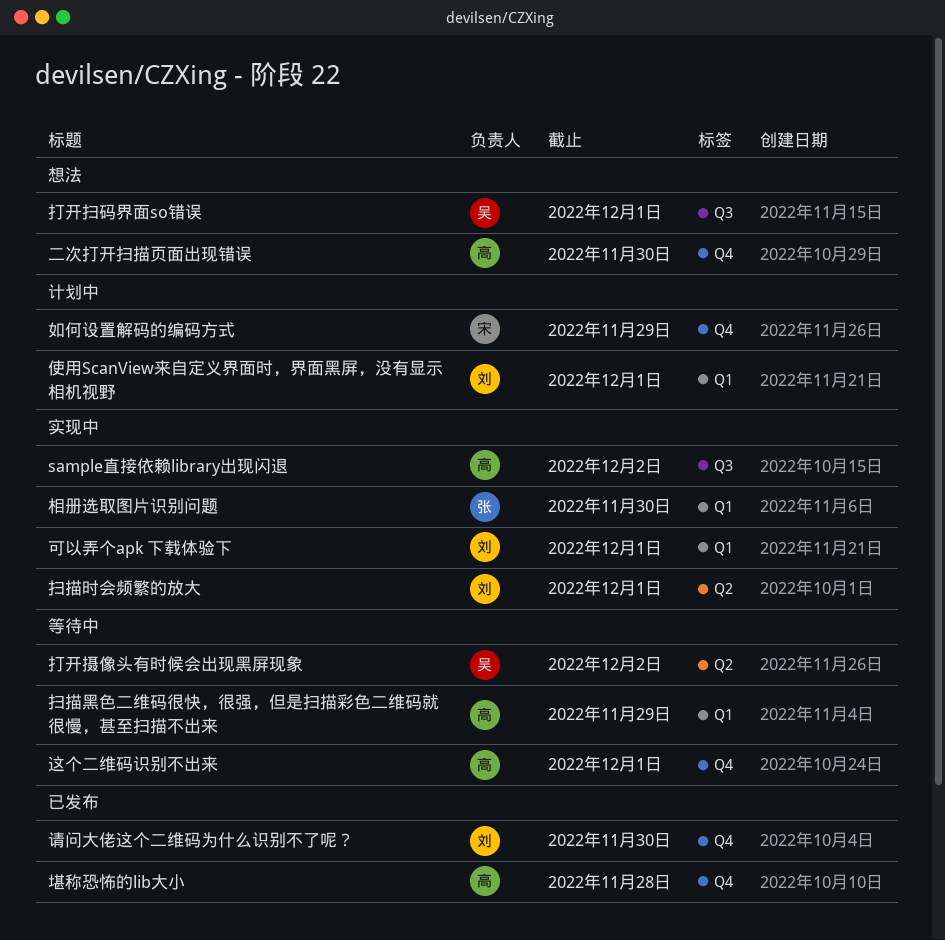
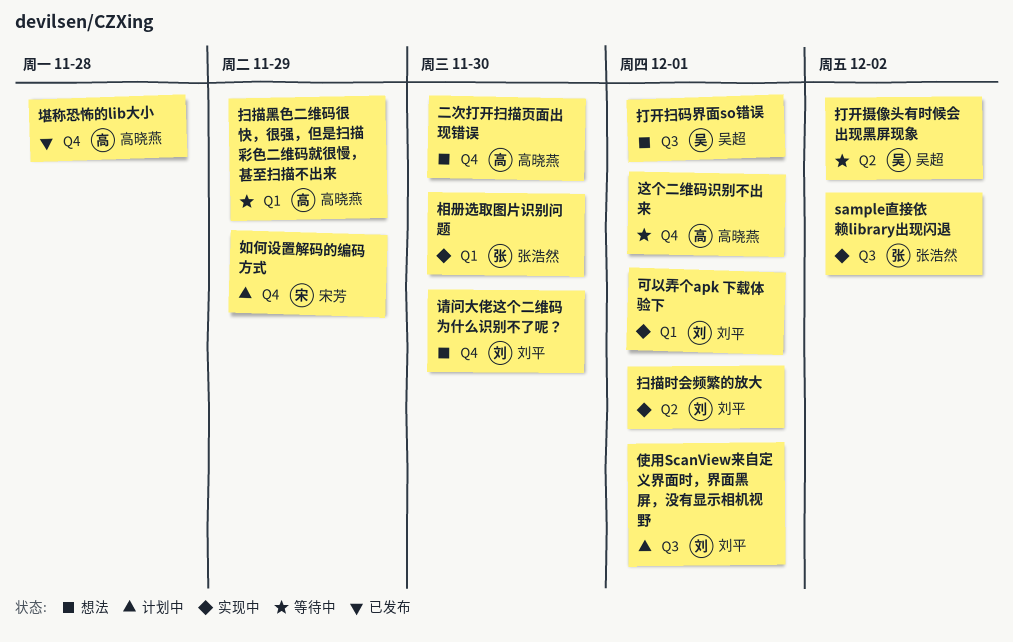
sample直接依赖library出现闪退, owner: 高晓燕 -> 张浩然
使用ScanView来自定义界面时，界面黑屏，没有显示相机视野, label: Q1 -> Q3
请问大佬这个二维码为什么识别不了呢？, status: 已发布 -> 想法

